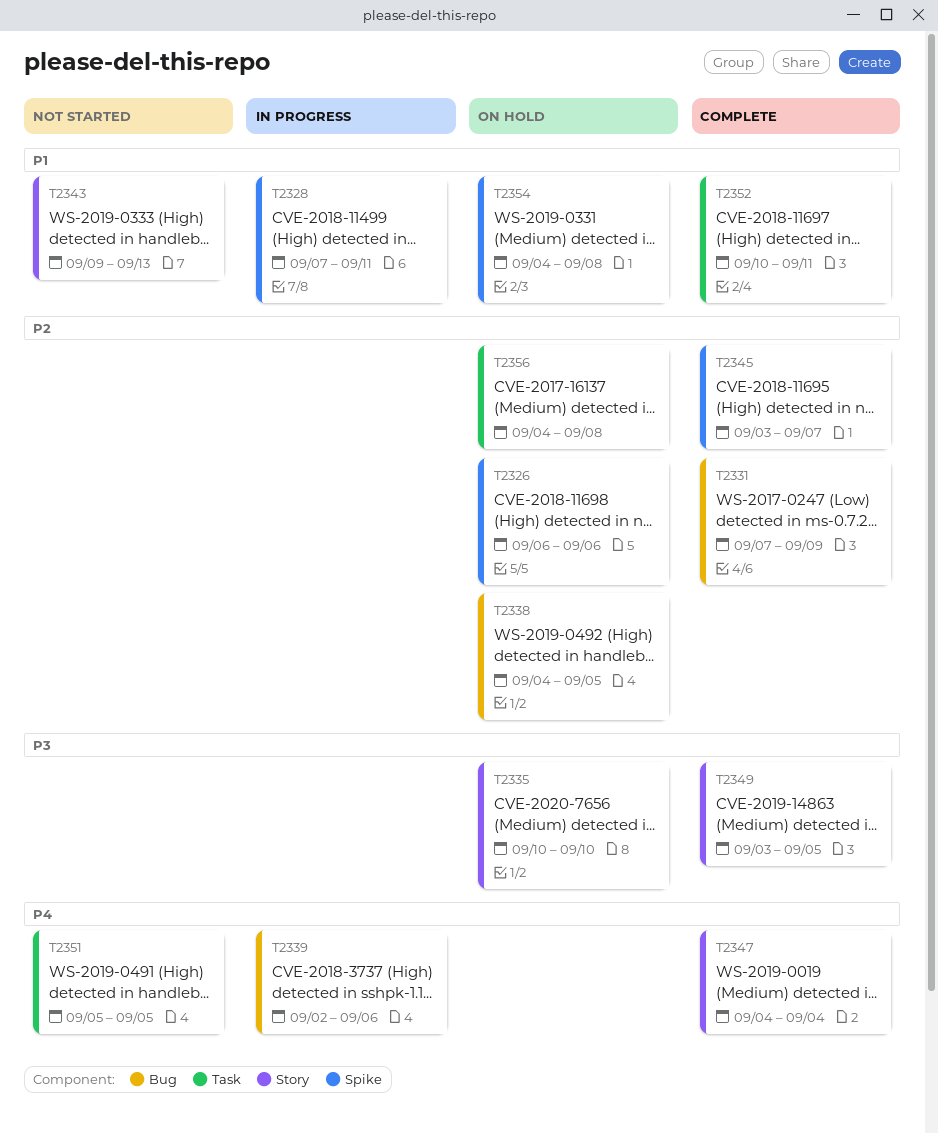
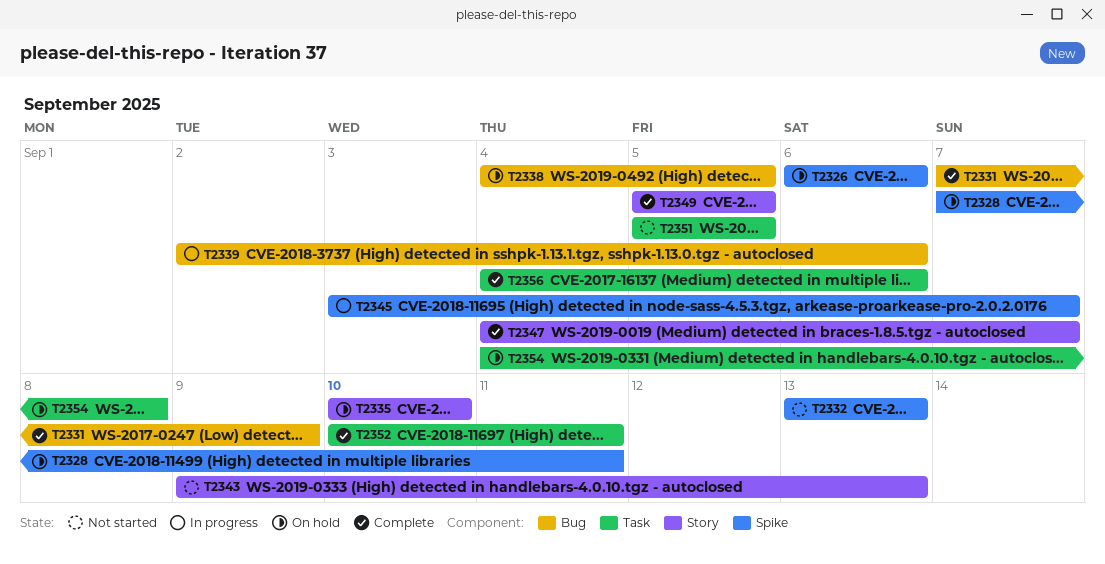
T2328, status: In progress -> On hold
T2332: none -> present
T2345, status: Complete -> In progress
T2347, due: Sep 4 -> Sep 7
T2349, start: Sep 3 -> Sep 5
T2354, label: Spike -> Task
T2356, status: On hold -> Complete
T2356, due: Sep 8 -> Sep 6

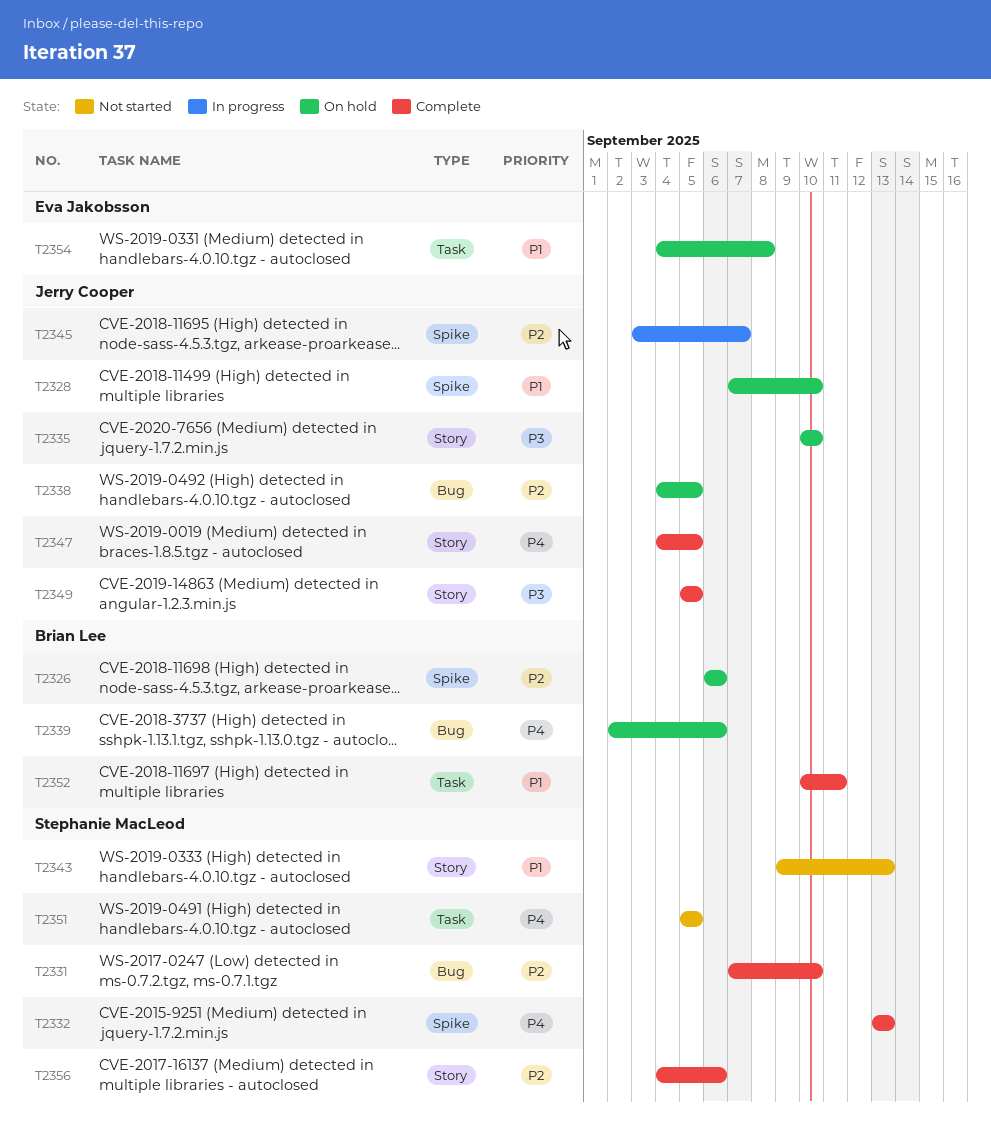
T2328, due: Sep 11 -> Sep 10
T2331, due: Sep 9 -> Sep 10
T2332, status: Not started -> Complete
T2339, status: In progress -> On hold
T2347, due: Sep 7 -> Sep 5
T2356, label: Task -> Story

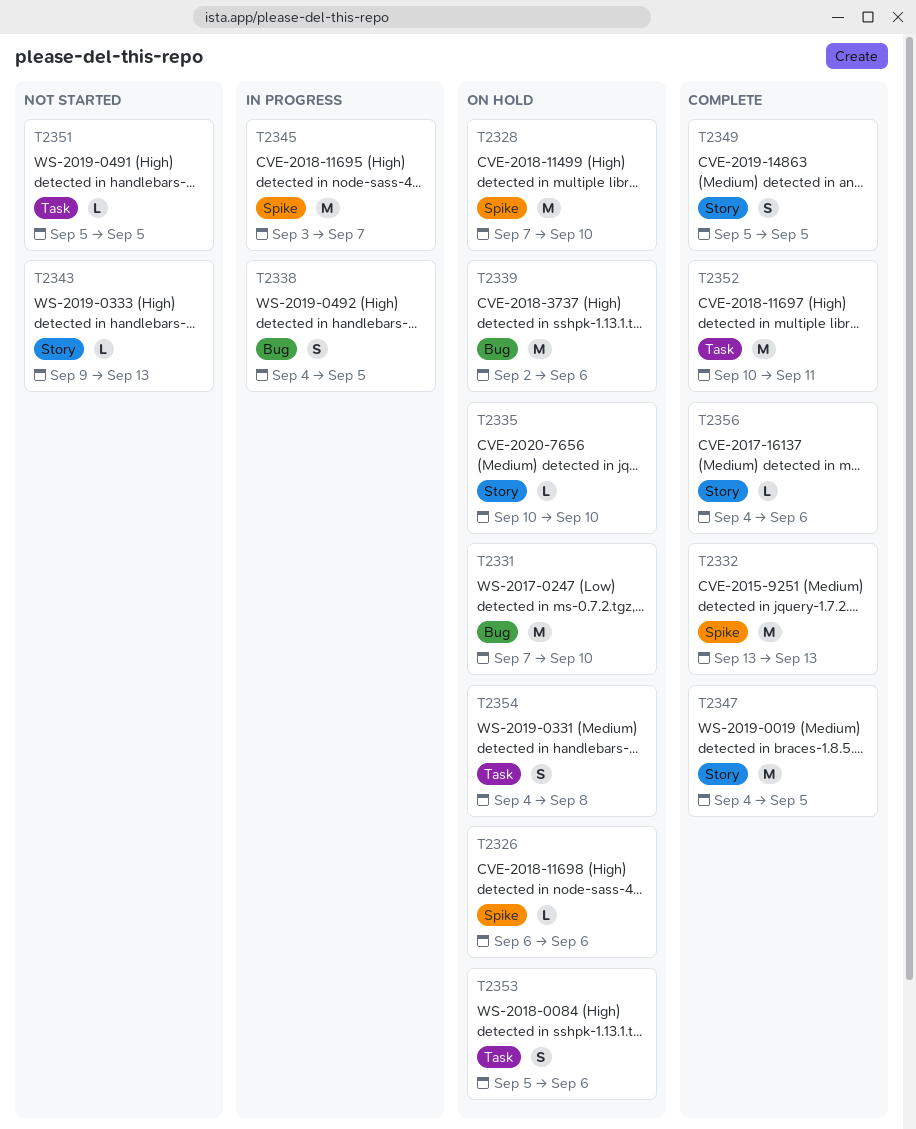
T2331, status: Complete -> On hold
T2338, status: On hold -> In progress
T2353: none -> present

